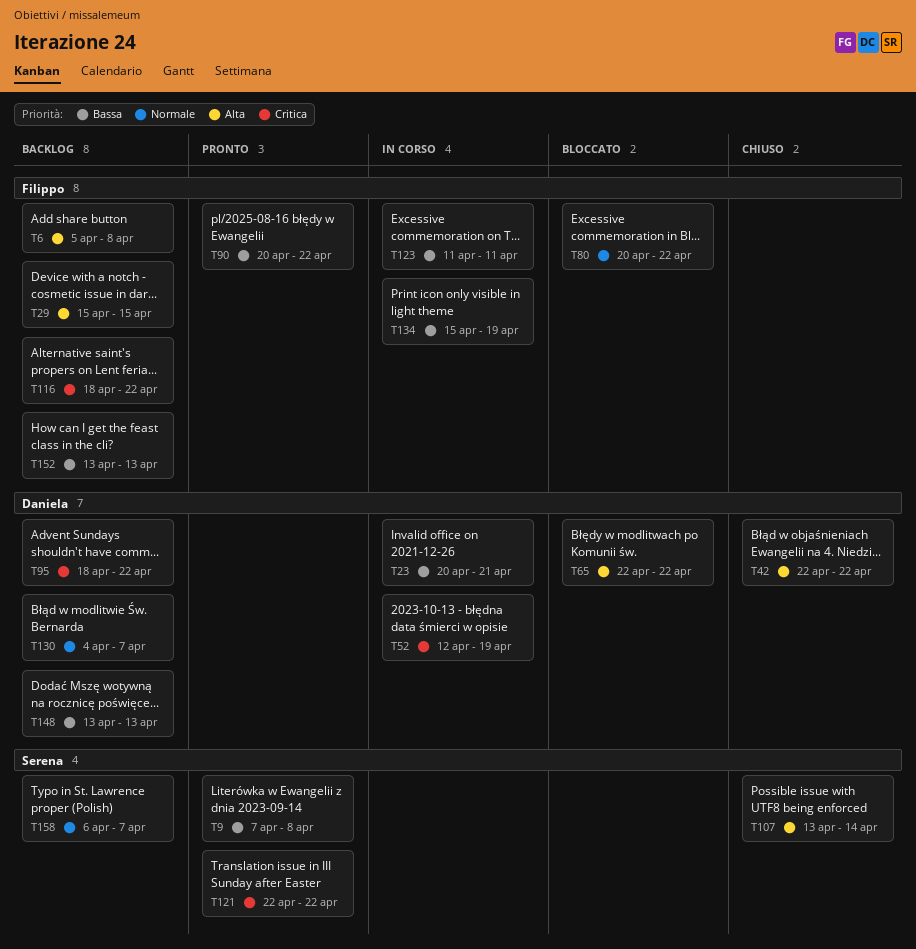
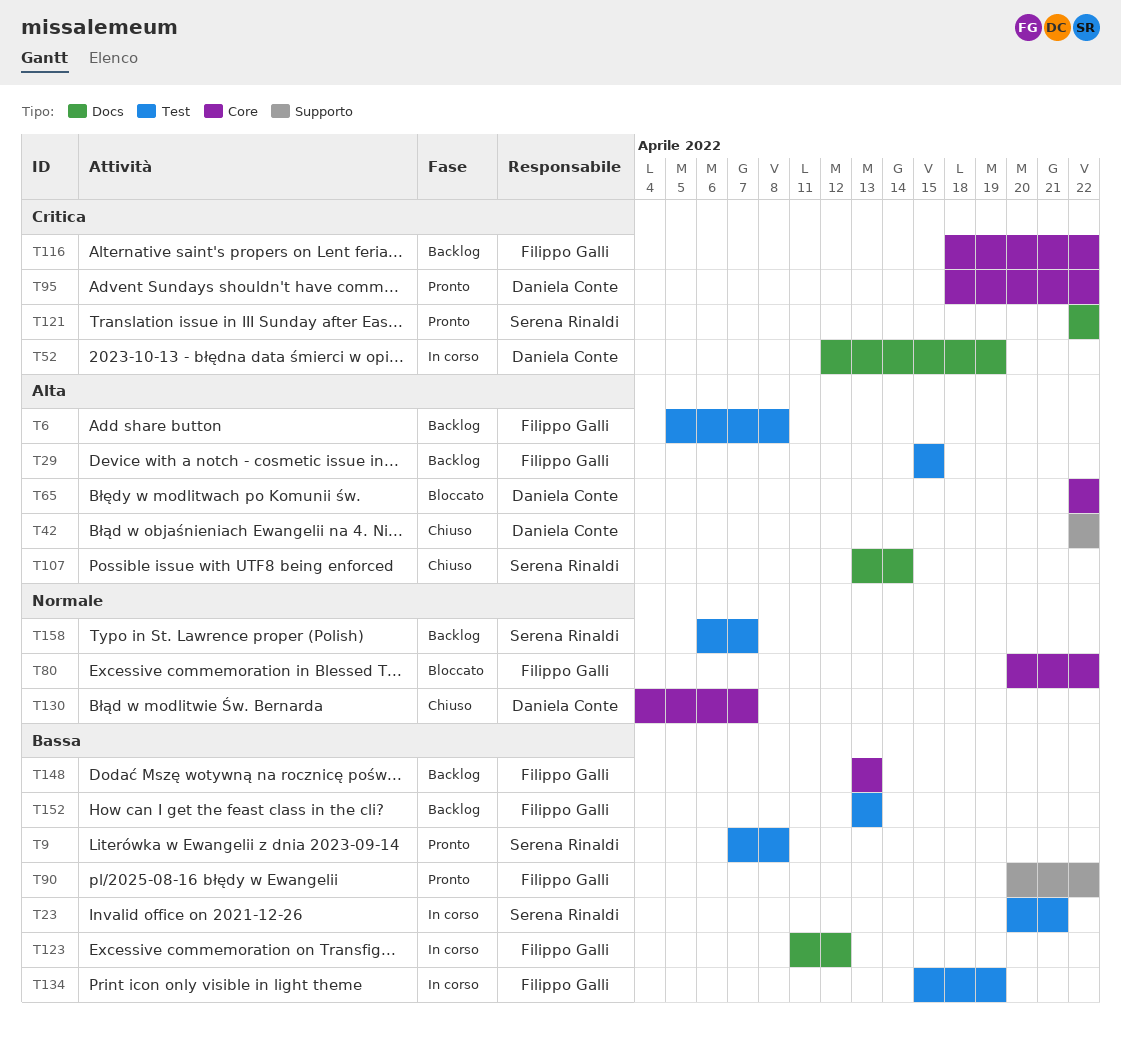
T23, owner: Daniela Conte -> Serena Rinaldi
T95, status: Backlog -> Pronto
T123, due: Apr 11 -> Apr 12
T130, status: Backlog -> Chiuso
T148, owner: Daniela Conte -> Filippo Galli

